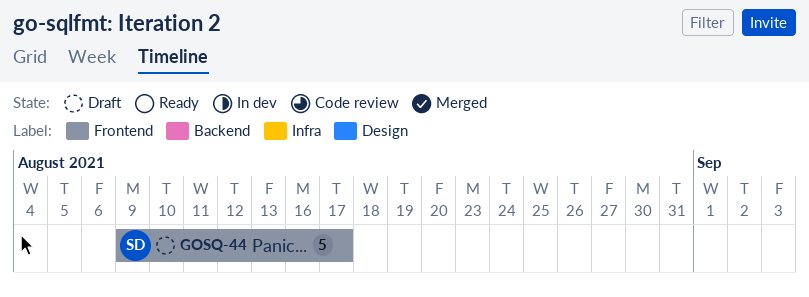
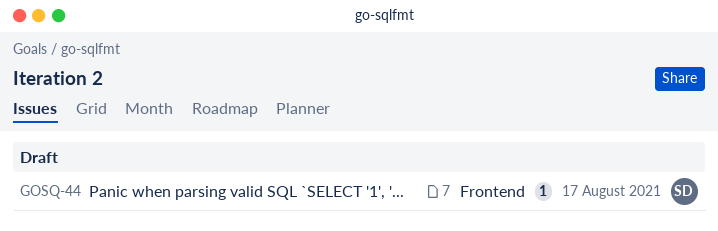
GOSQ-44, estimate: 5 -> 1

